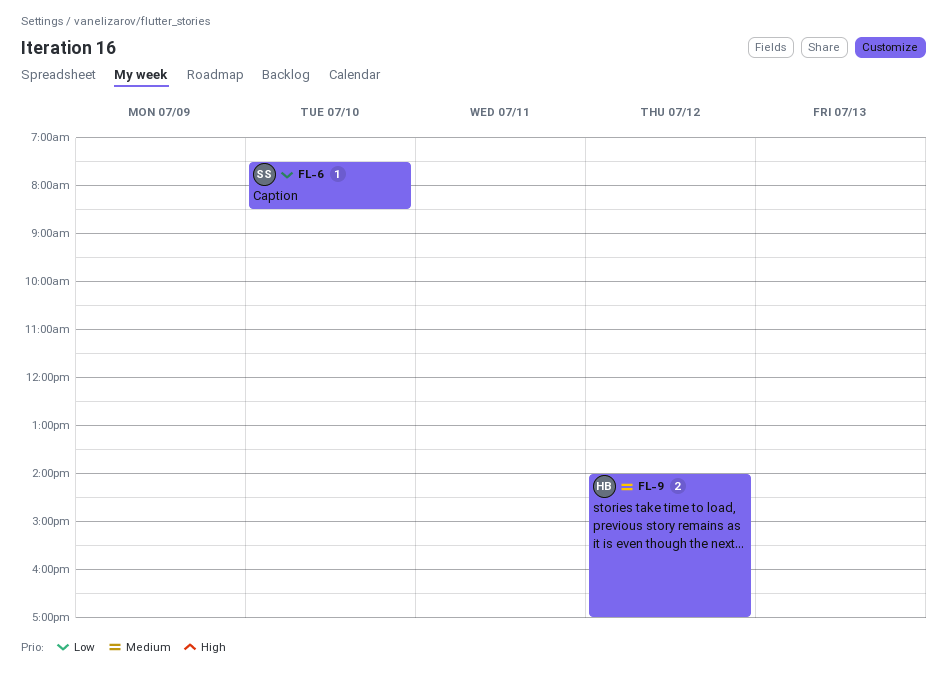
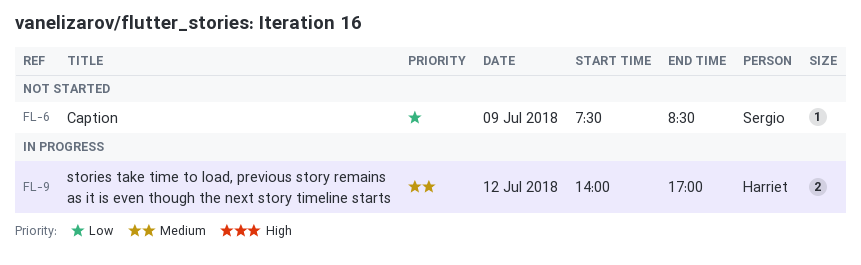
FL-6, day: Jul 10 -> Jul 9

